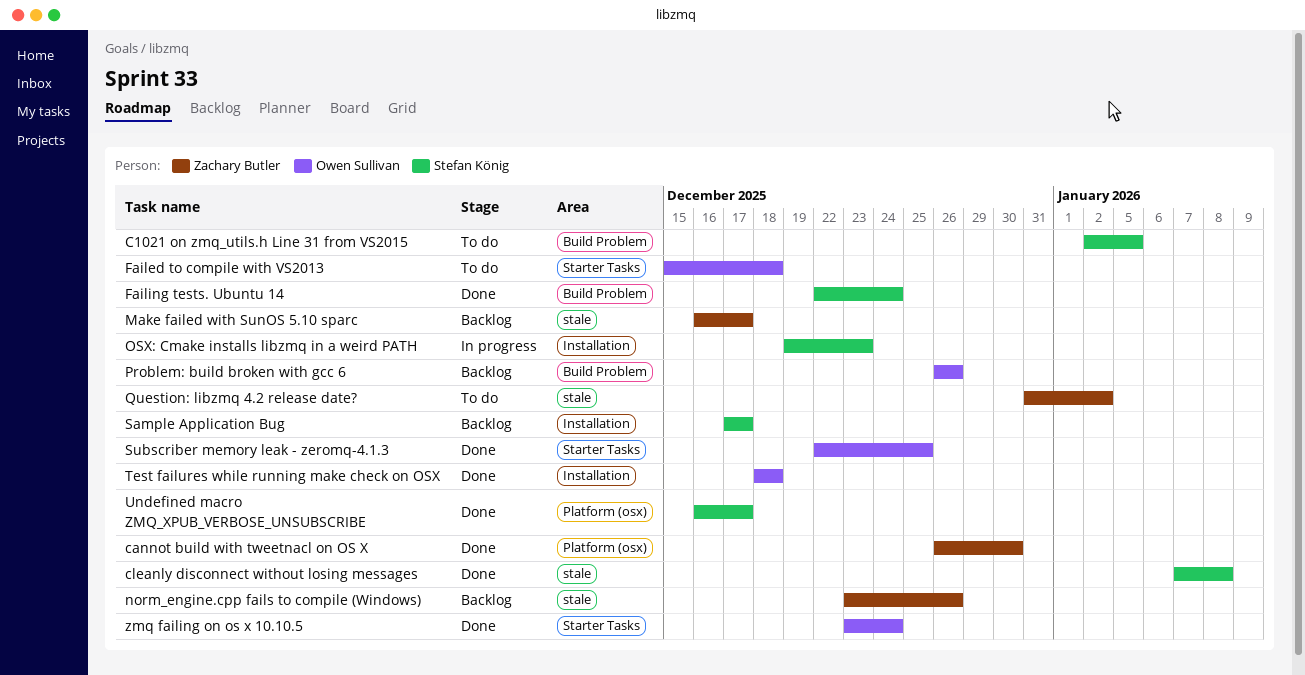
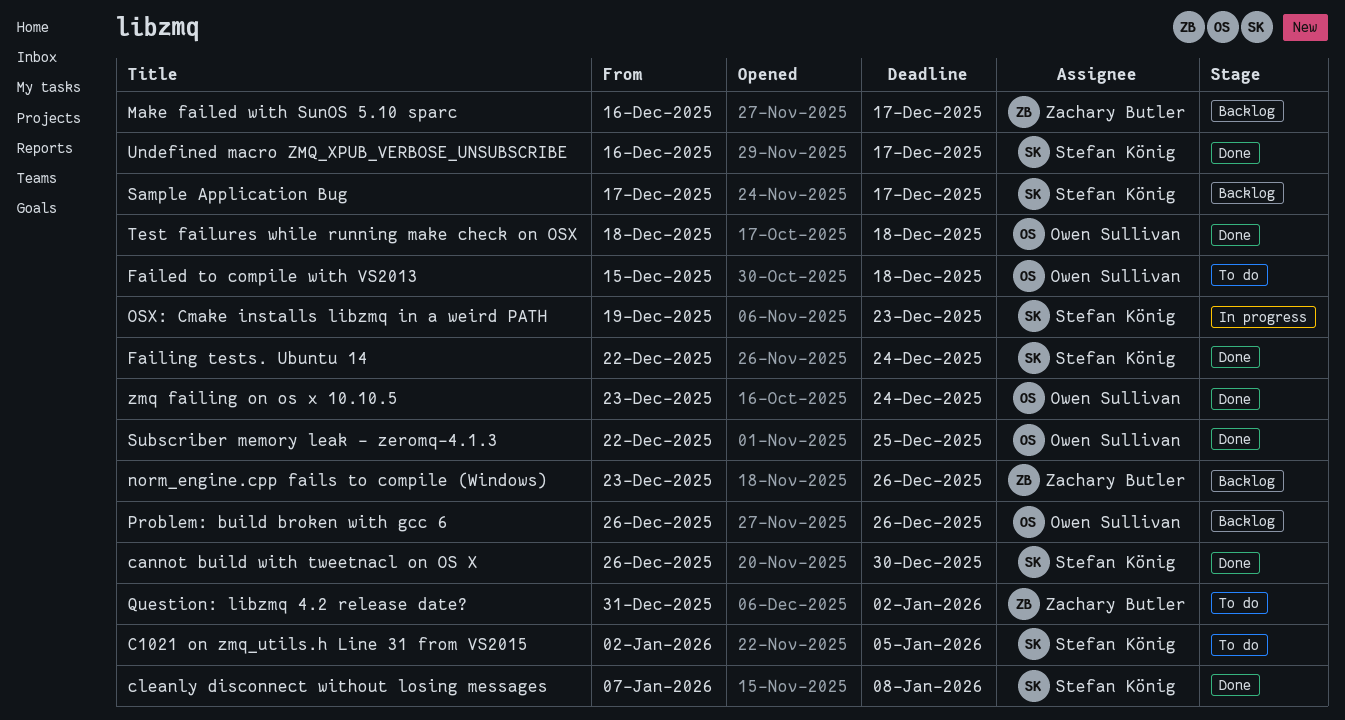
cannot build with tweetnacl on OS X, owner: Zachary Butler -> Stefan König

